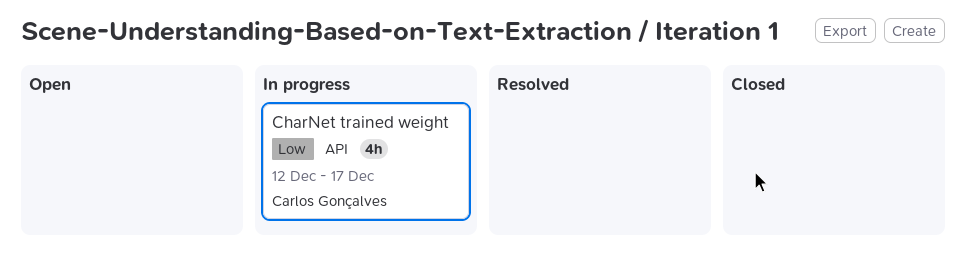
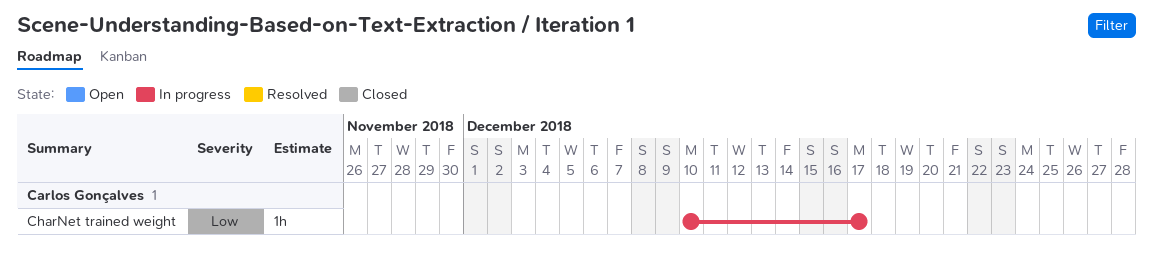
CharNet trained weight, estimate: 4h -> 1h
CharNet trained weight, start: Dec 12 -> Dec 10

